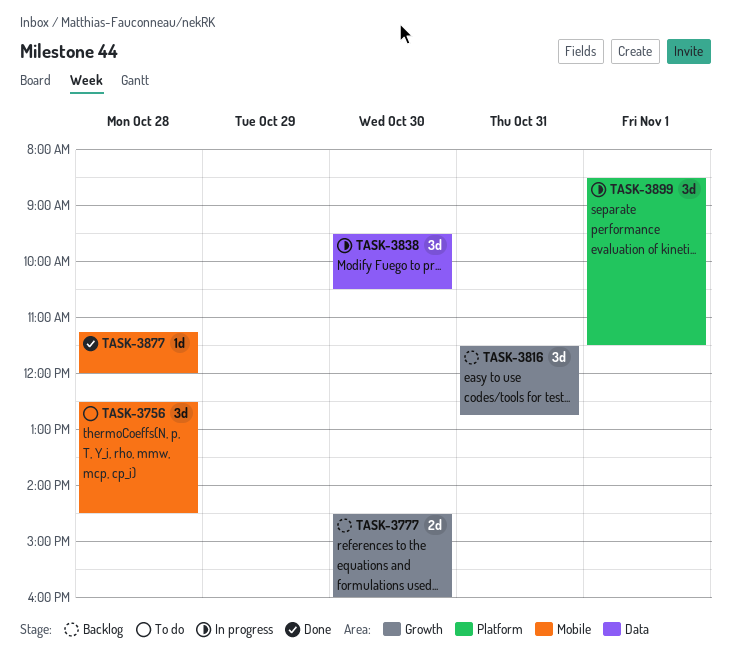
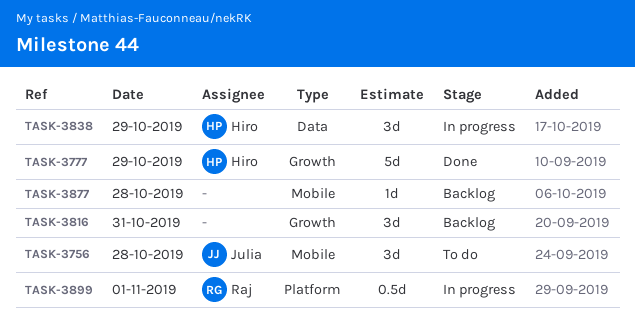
TASK-3777, status: Backlog -> Done
TASK-3777, estimate: 2d -> 5d
TASK-3777, day: Oct 30 -> Oct 29
TASK-3838, day: Oct 30 -> Oct 29
TASK-3877, status: Done -> Backlog
TASK-3899, estimate: 3d -> 0.5d

